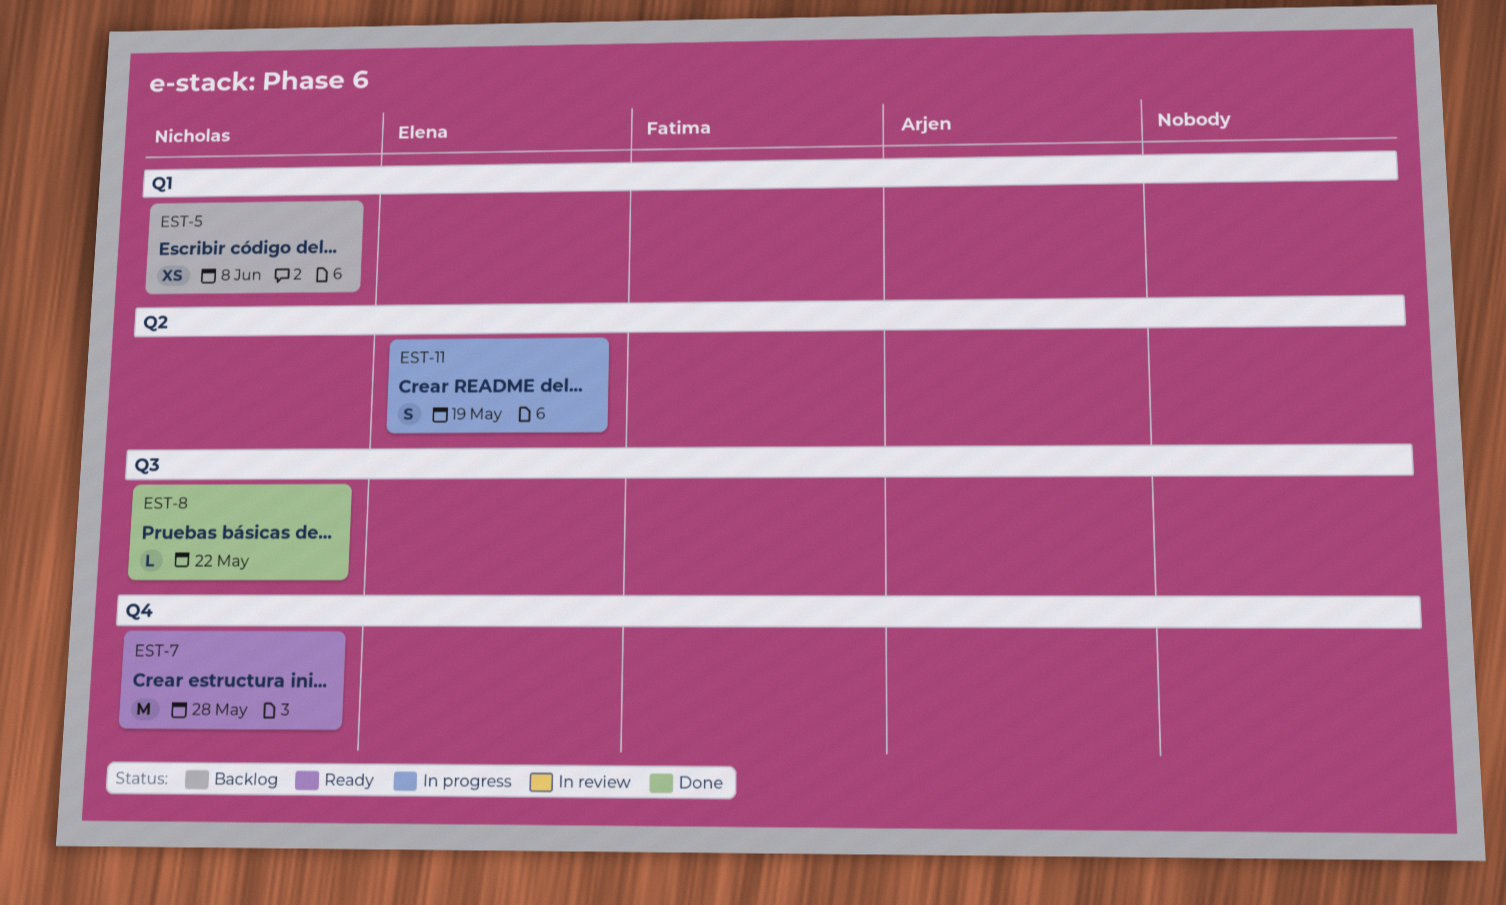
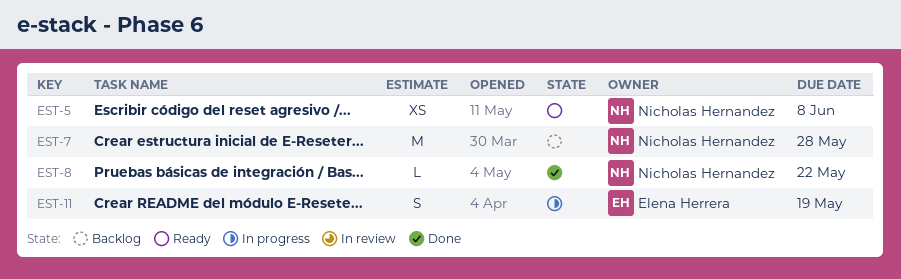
EST-5, status: Backlog -> Ready
EST-7, status: Ready -> Backlog

